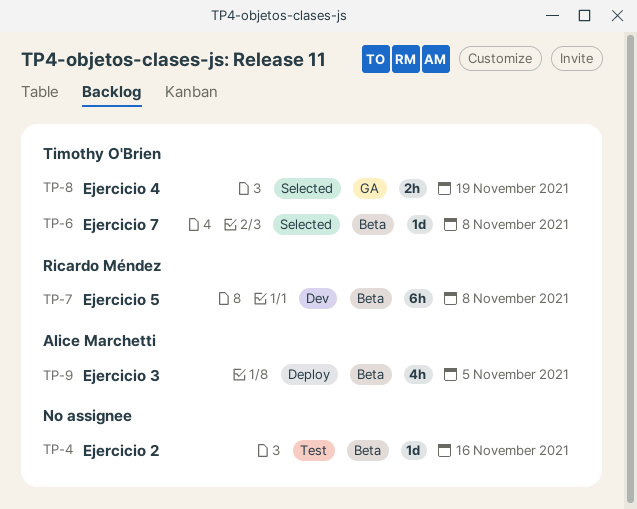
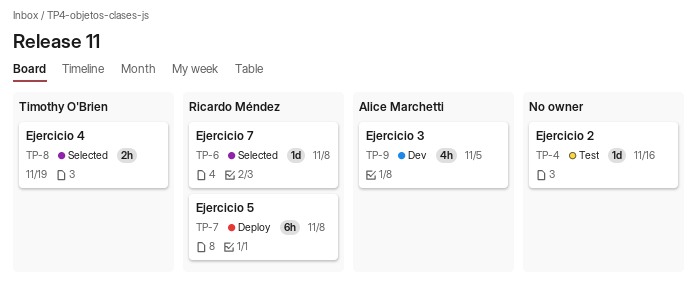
TP-6, owner: Timothy O'Brien -> Ricardo Méndez
TP-7, status: Dev -> Deploy
TP-9, status: Deploy -> Dev

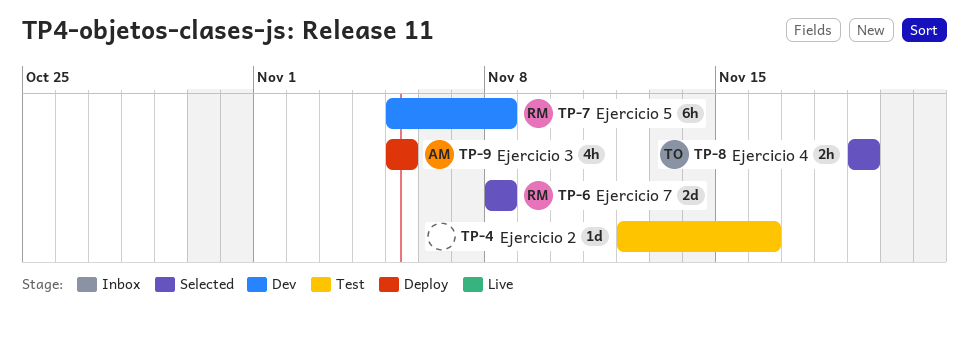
TP-6, estimate: 1d -> 2d
TP-7, status: Deploy -> Dev
TP-9, status: Dev -> Deploy

